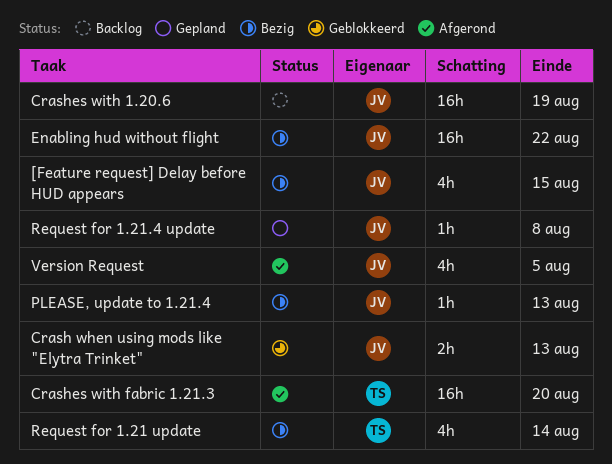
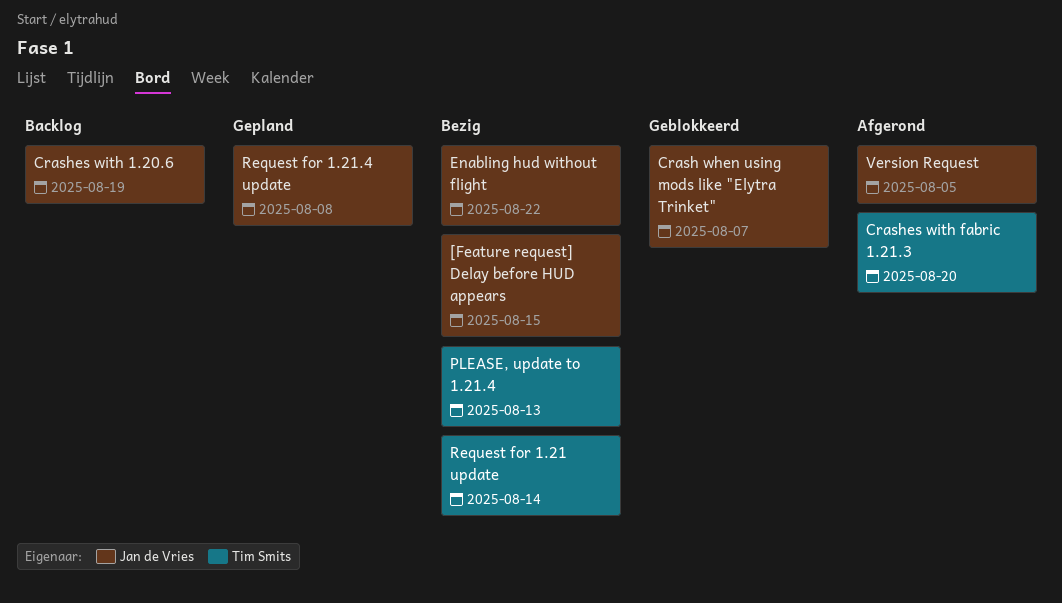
Crash when using mods like "Elytra Trinket", due: Aug 13 -> Aug 7
PLEASE, update to 1.21.4, owner: Jan de Vries -> Tim Smits

